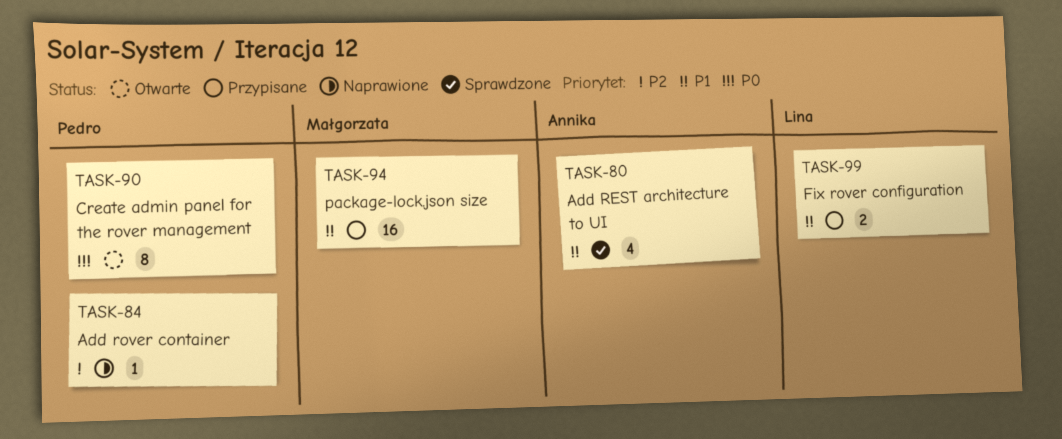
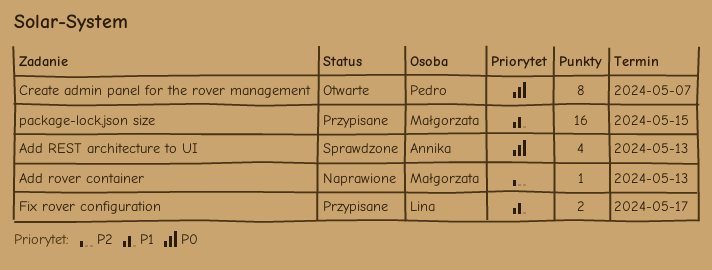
Add REST architecture to UI, priority: P1 -> P0
Add rover container, owner: Pedro -> Małgorzata

